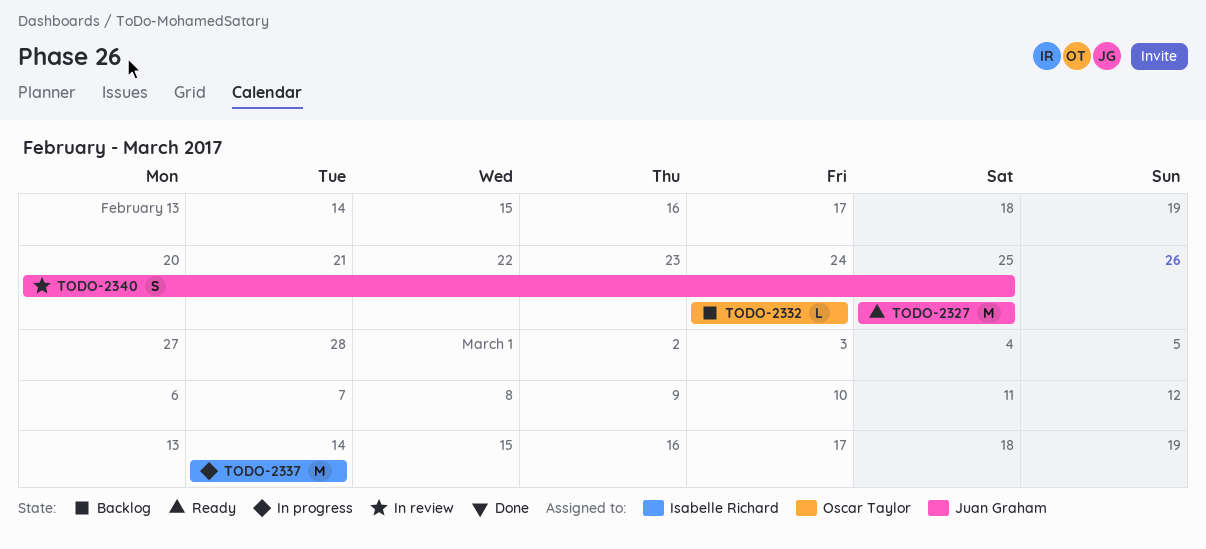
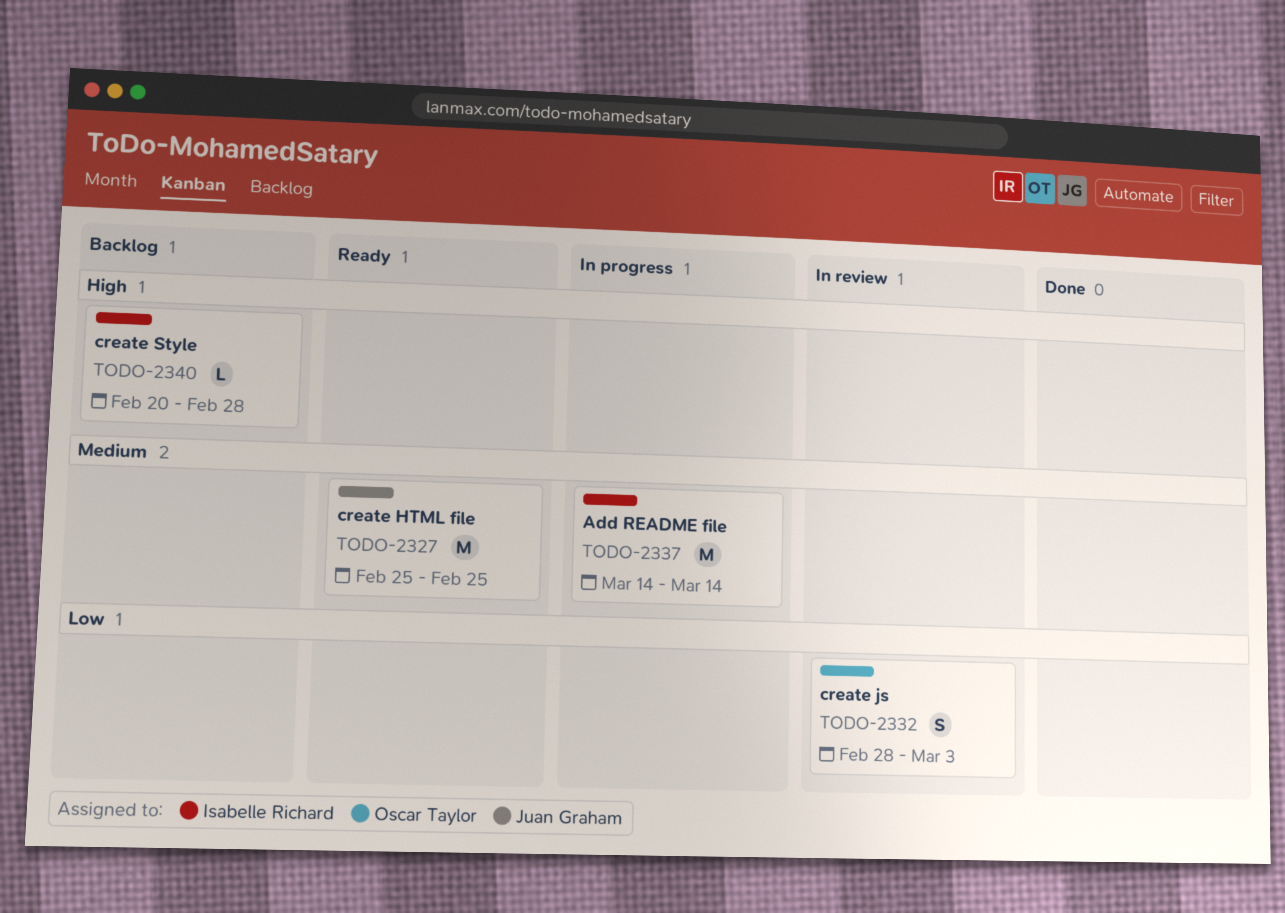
TODO-2332, status: Backlog -> In review
TODO-2332, estimate: L -> S
TODO-2332, start: Feb 24 -> Feb 28
TODO-2332, due: Feb 24 -> Mar 3
TODO-2340, status: In review -> Backlog
TODO-2340, owner: Juan Graham -> Isabelle Richard
TODO-2340, estimate: S -> L
TODO-2340, due: Feb 25 -> Feb 28

